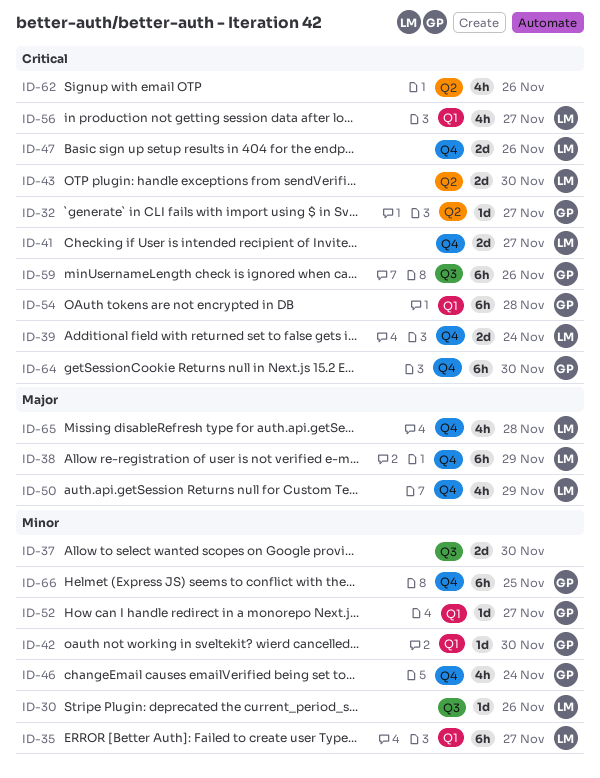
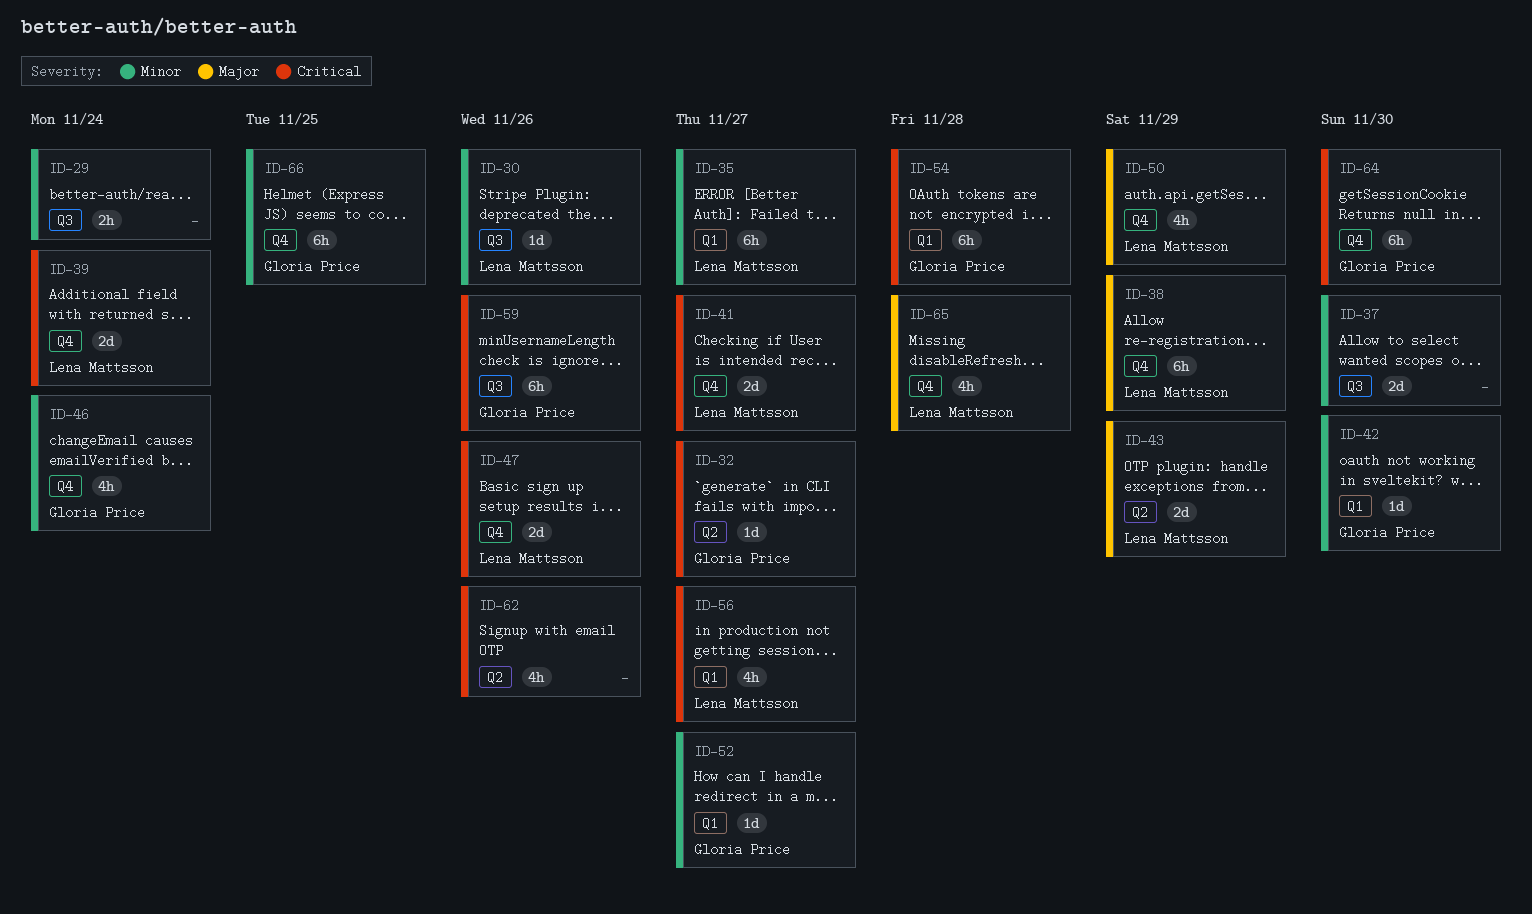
ID-29: none -> present
ID-43, priority: Critical -> Major
ID-43, due: Nov 30 -> Nov 29

